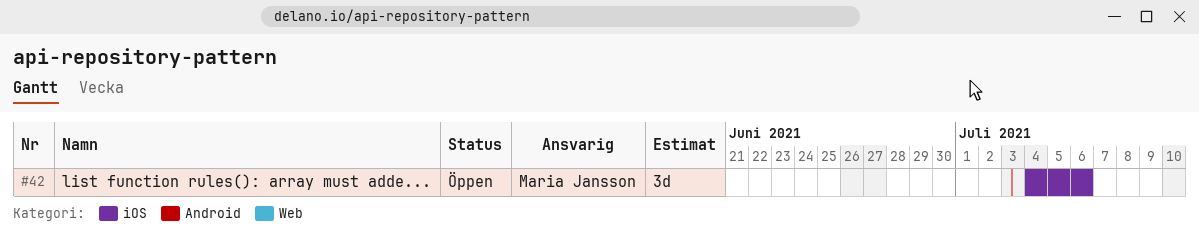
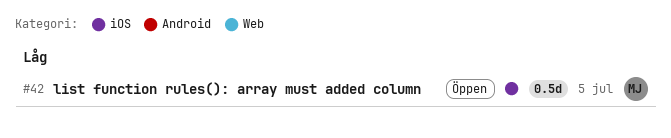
#42, estimate: 3d -> 0.5d
#42, due: Jul 6 -> Jul 5

